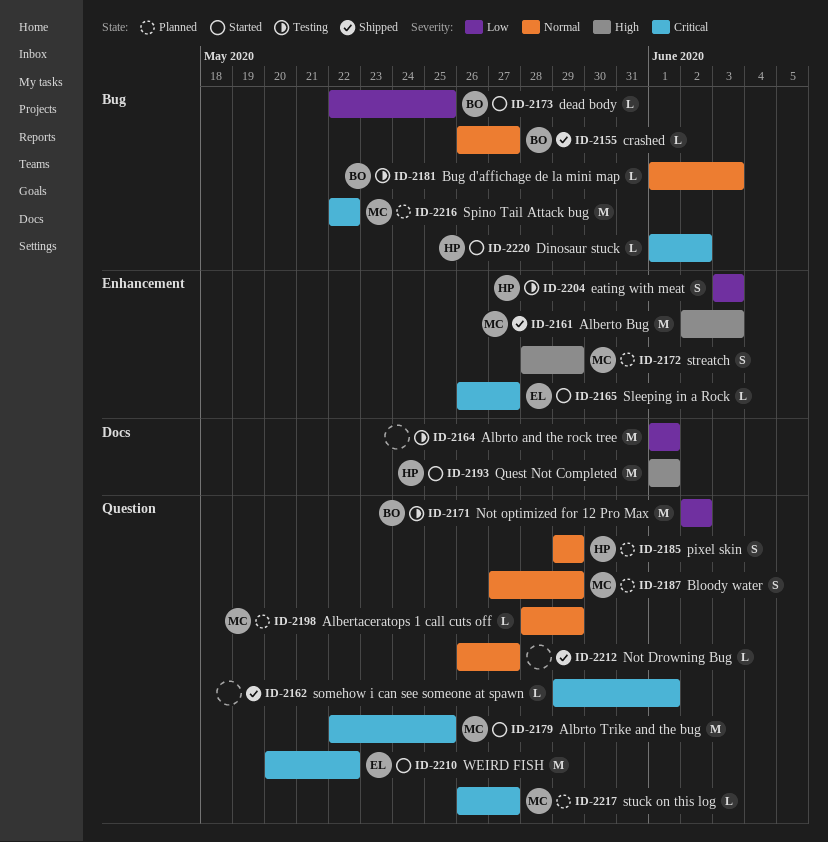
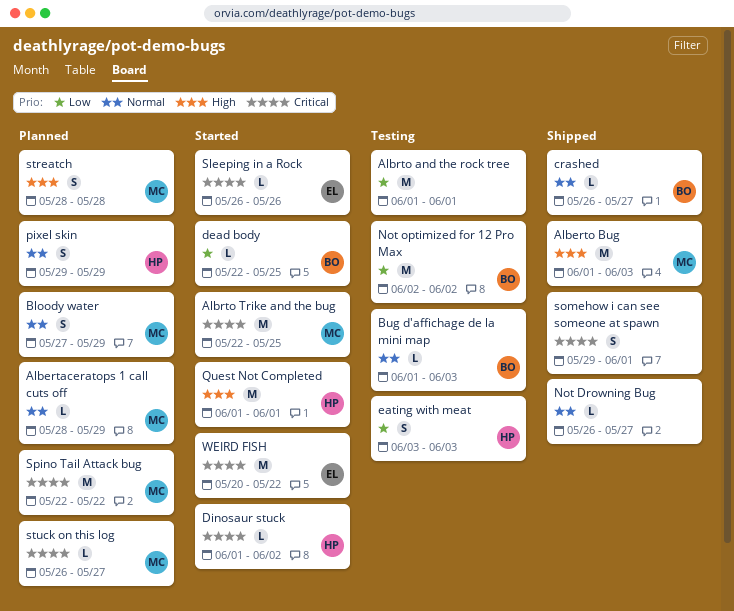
Alberto Bug, start: Jun 2 -> Jun 1
Sleeping in a Rock, due: May 27 -> May 26
somehow i can see someone at spawn, estimate: L -> S
streatch, due: May 29 -> May 28

